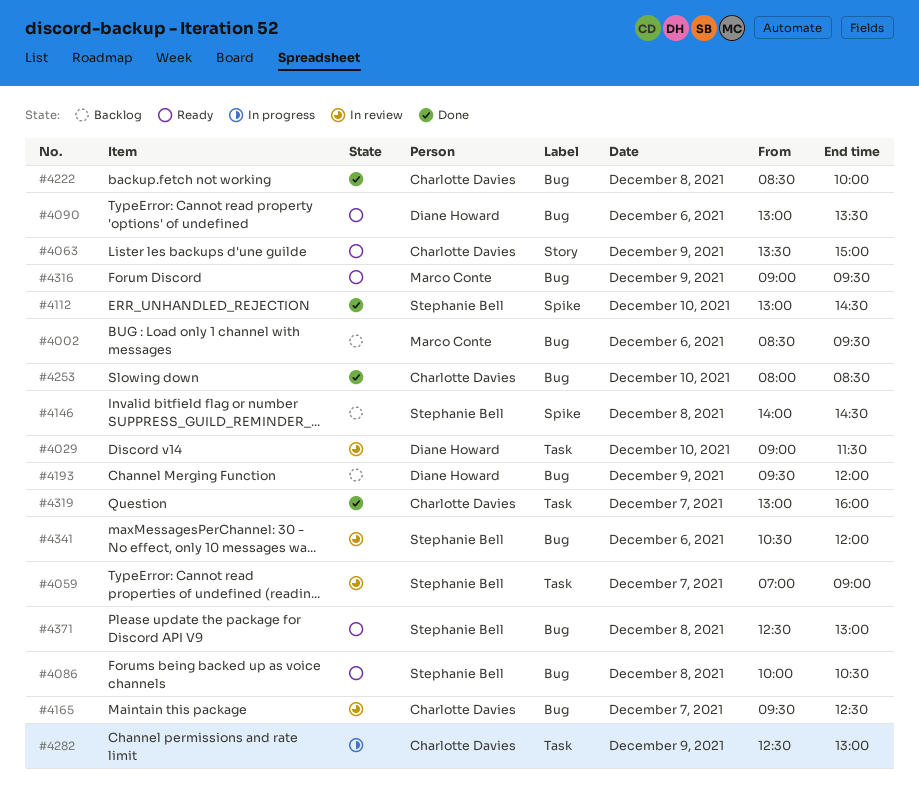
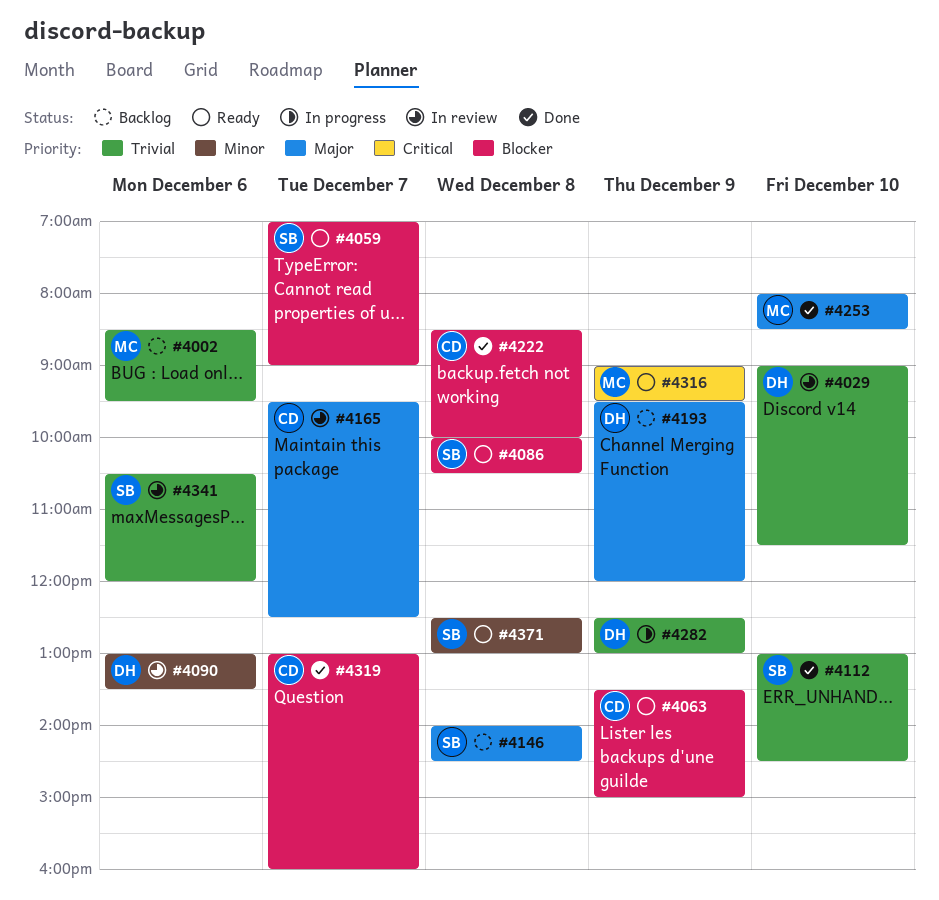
#4059, status: In review -> Ready
#4090, status: Ready -> In review
#4253, owner: Charlotte Davies -> Marco Conte
#4282, owner: Charlotte Davies -> Diane Howard

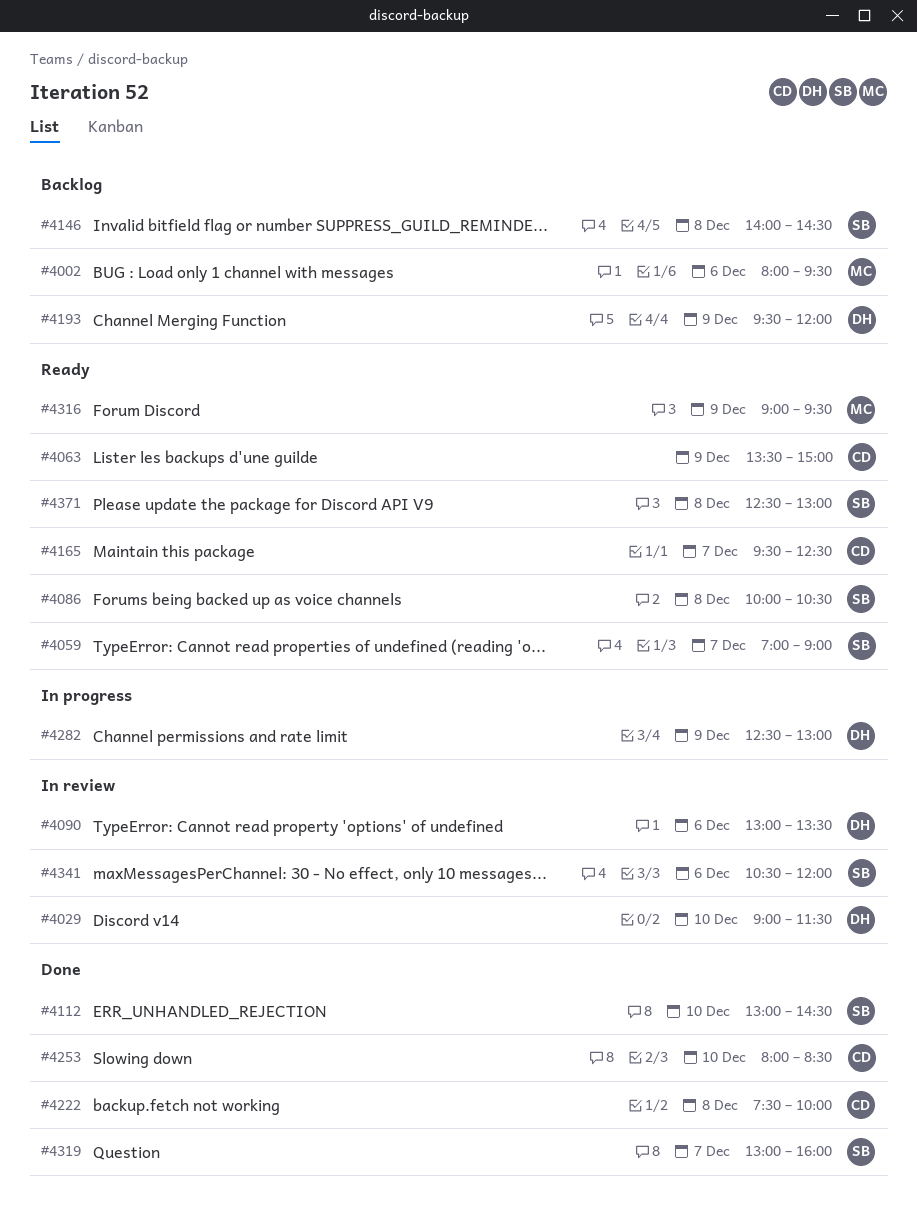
#4002, begins: 08:30 -> 08:00
#4165, status: In review -> Ready
#4222, begins: 08:30 -> 07:30
#4253, owner: MC -> CD
#4319, owner: CD -> SB

